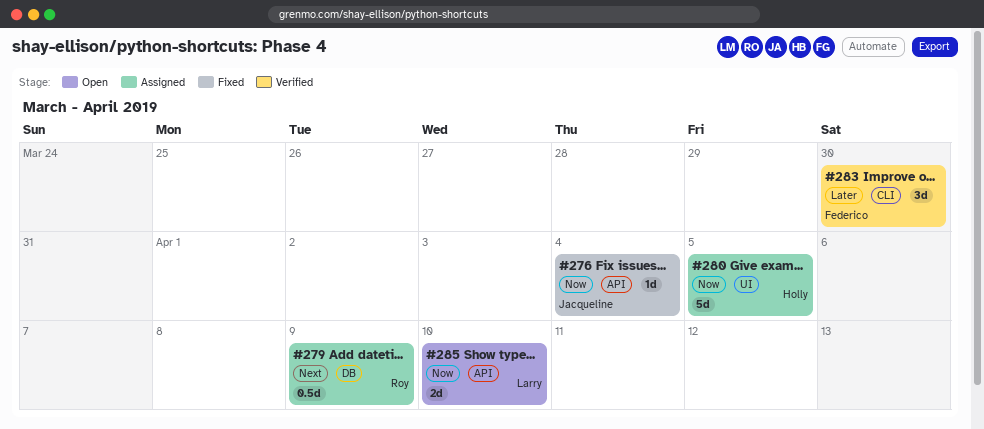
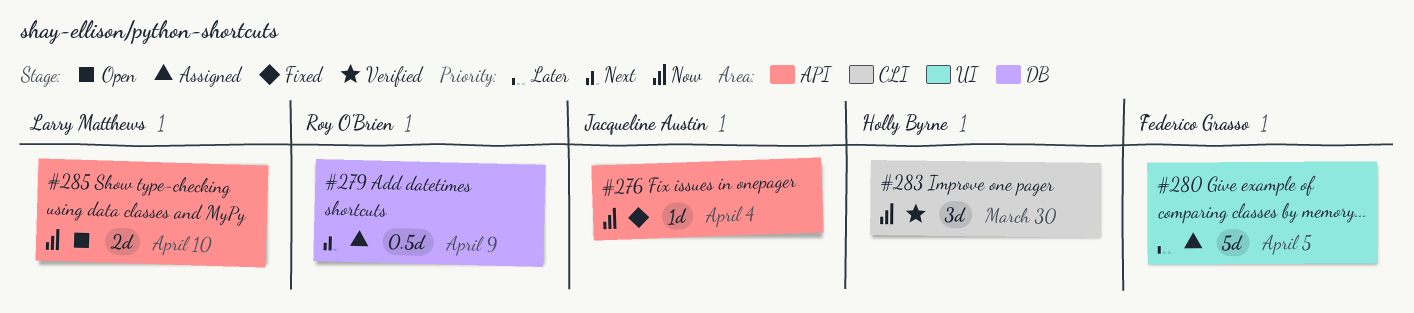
#280, owner: Holly Byrne -> Federico Grasso
#280, priority: Now -> Later
#283, owner: Federico Grasso -> Holly Byrne
#283, priority: Later -> Now

